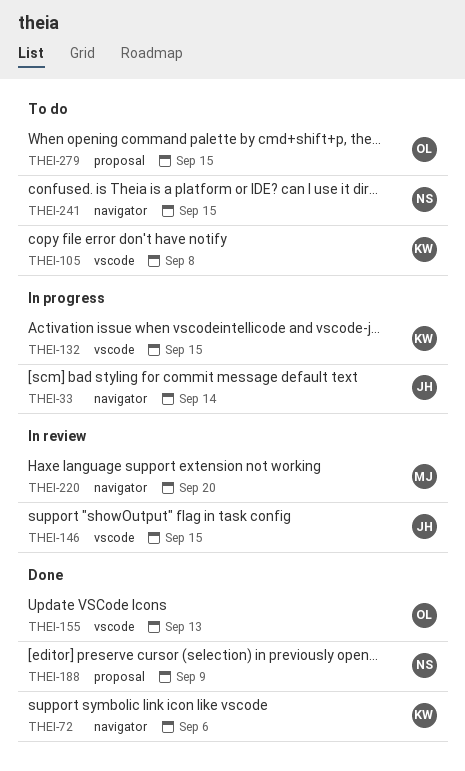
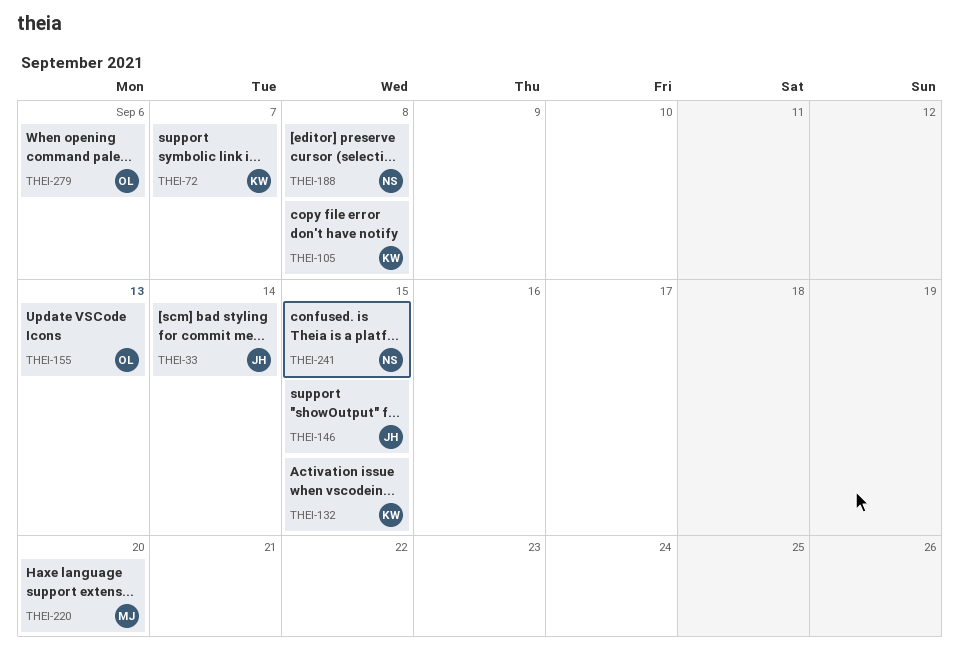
THEI-72, due: Sep 6 -> Sep 7
THEI-188, due: Sep 9 -> Sep 8
THEI-279, due: Sep 15 -> Sep 6

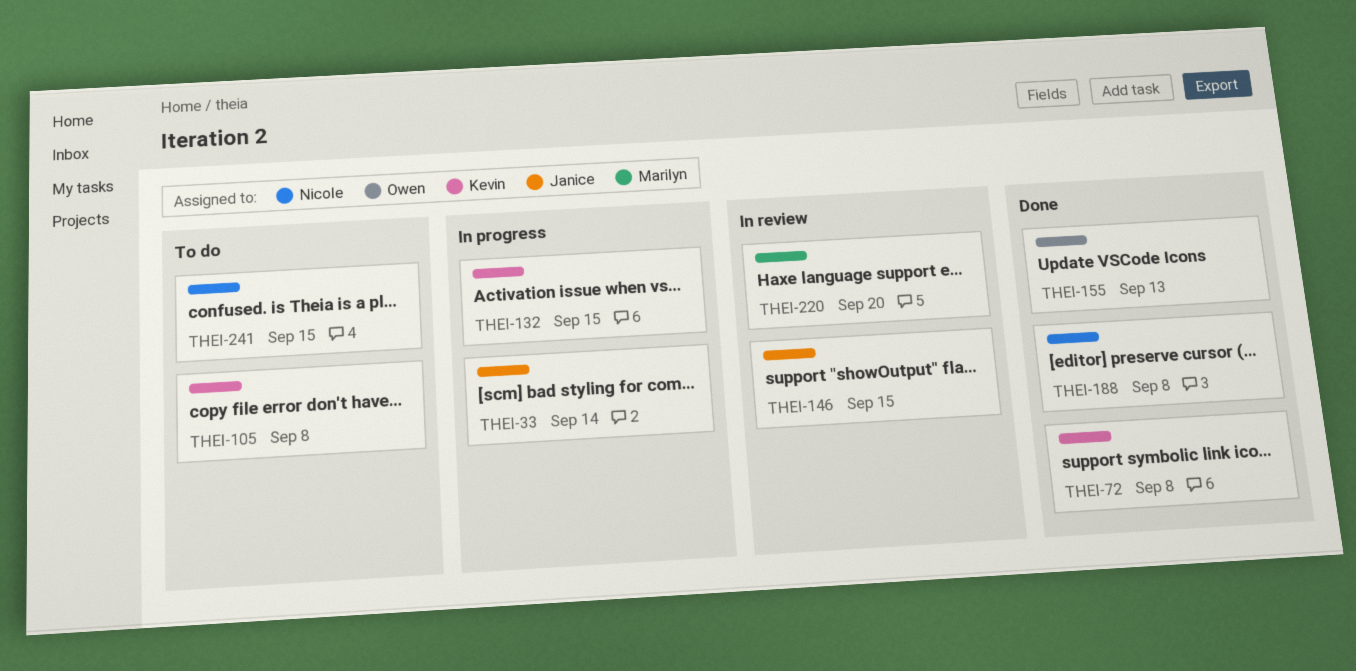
THEI-72, due: Sep 7 -> Sep 8
THEI-279: present -> none

